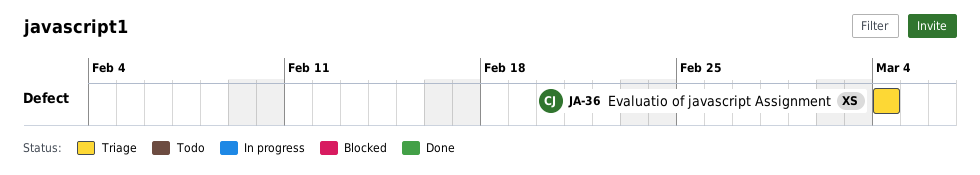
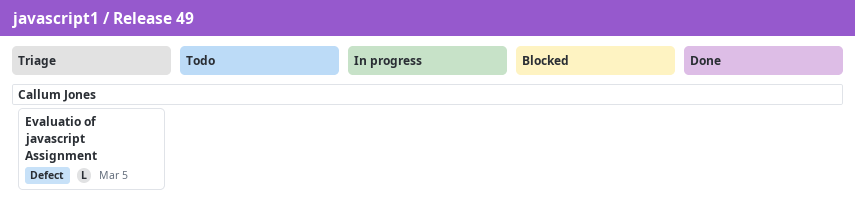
Evaluatio of javascript Assignment, estimate: XS -> L
Evaluatio of javascript Assignment, due: Mar 4 -> Mar 5

